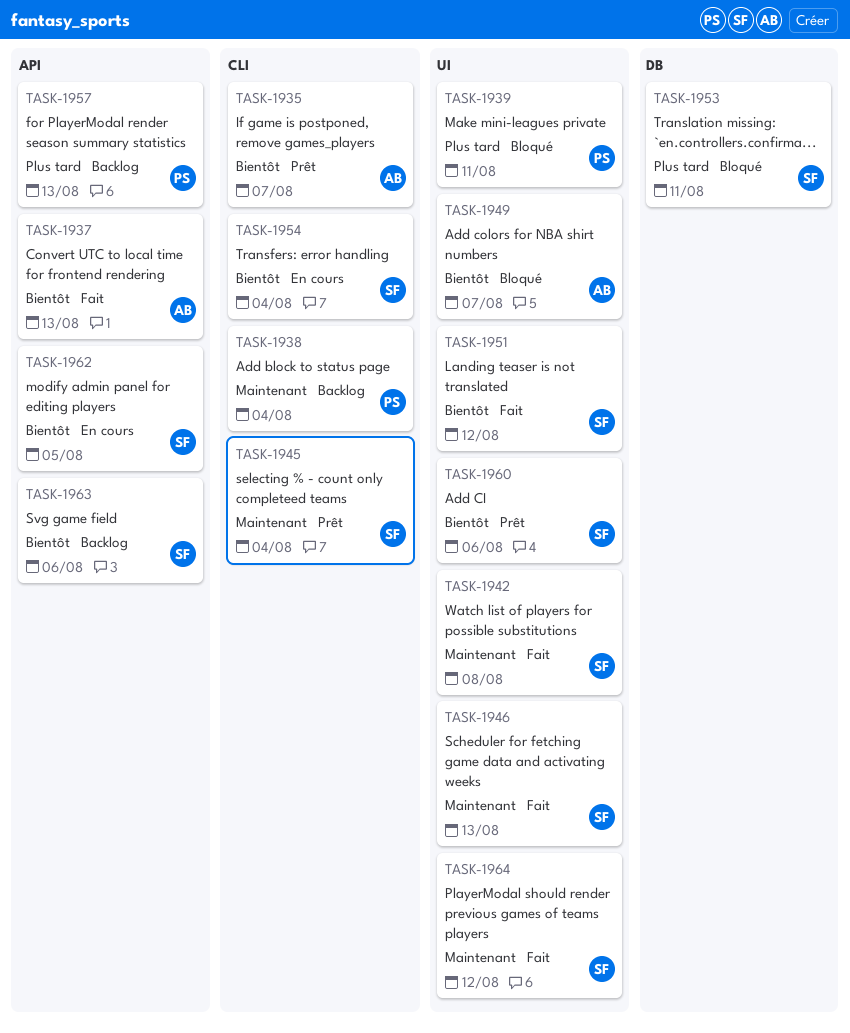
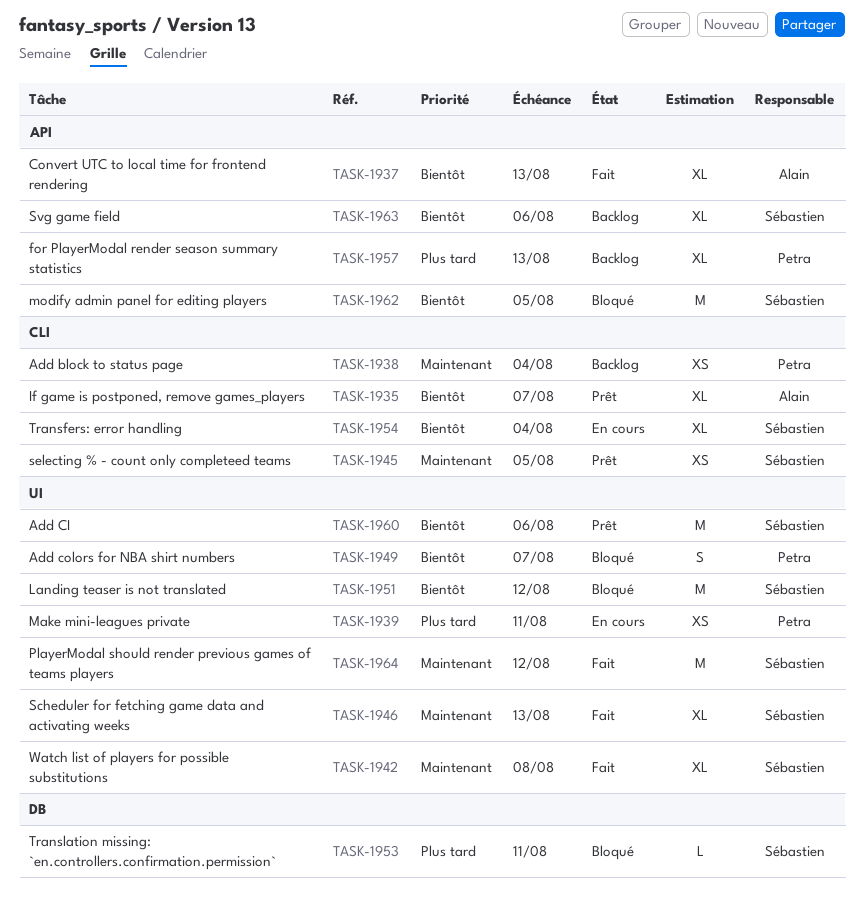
TASK-1939, status: Bloqué -> En cours
TASK-1945, due: Aug 4 -> Aug 5
TASK-1949, owner: Alain -> Petra
TASK-1951, status: Fait -> Bloqué
TASK-1962, status: En cours -> Bloqué

